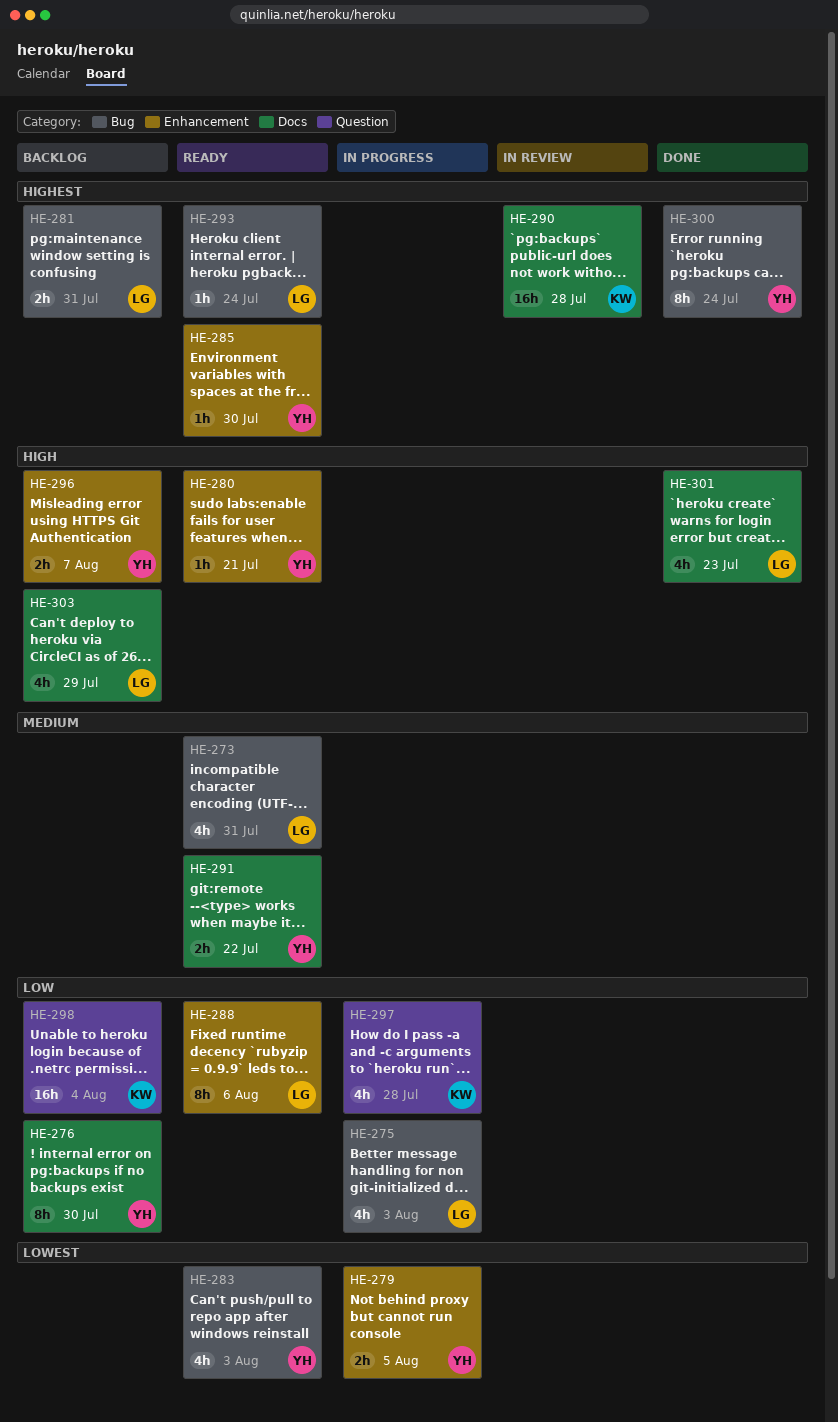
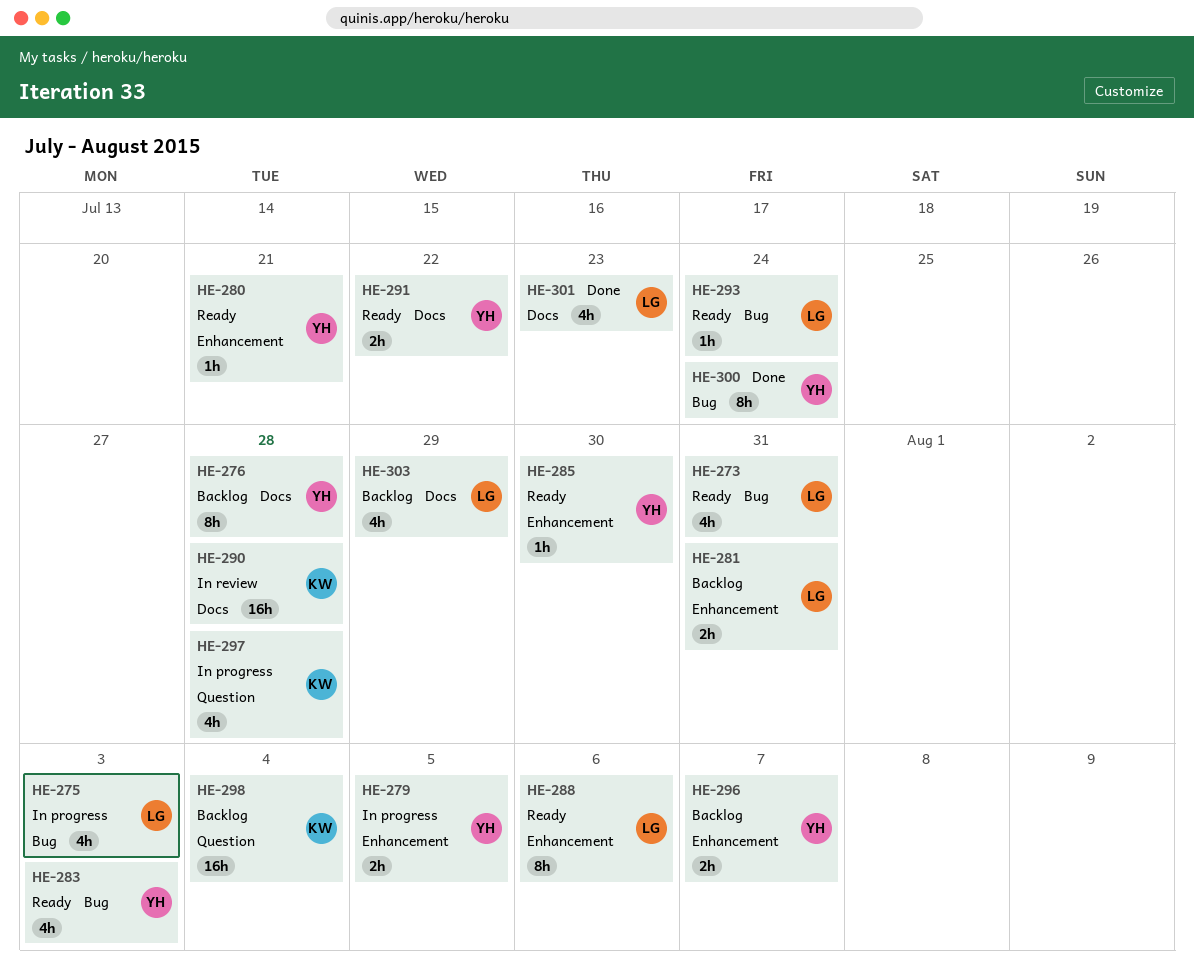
HE-276, due: Jul 30 -> Jul 28
HE-281, label: Bug -> Enhancement

